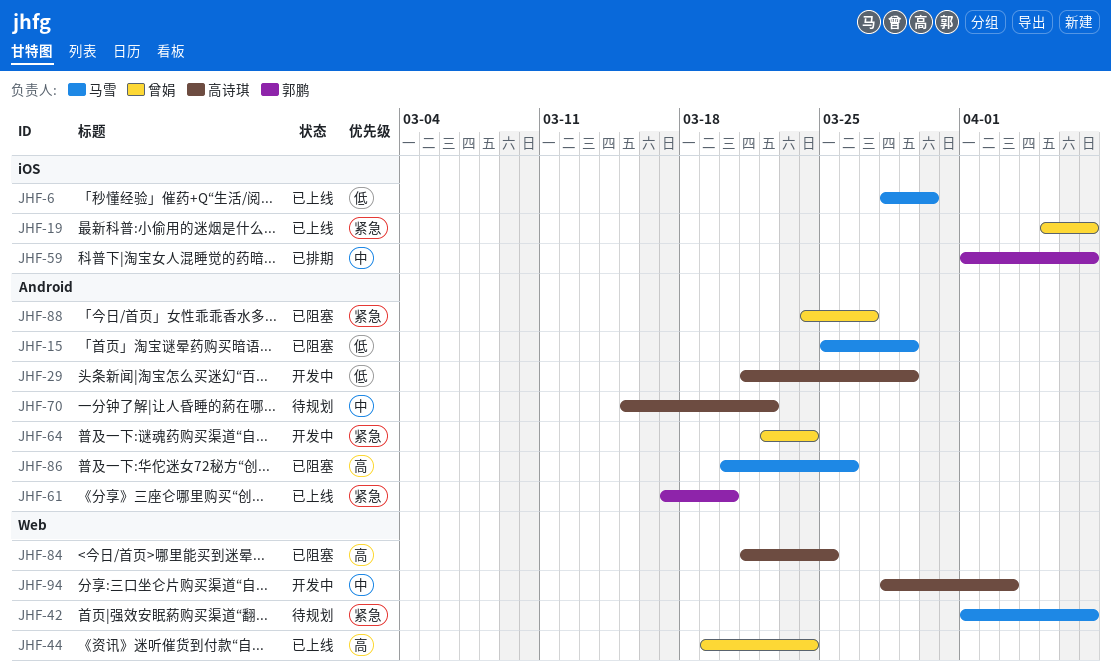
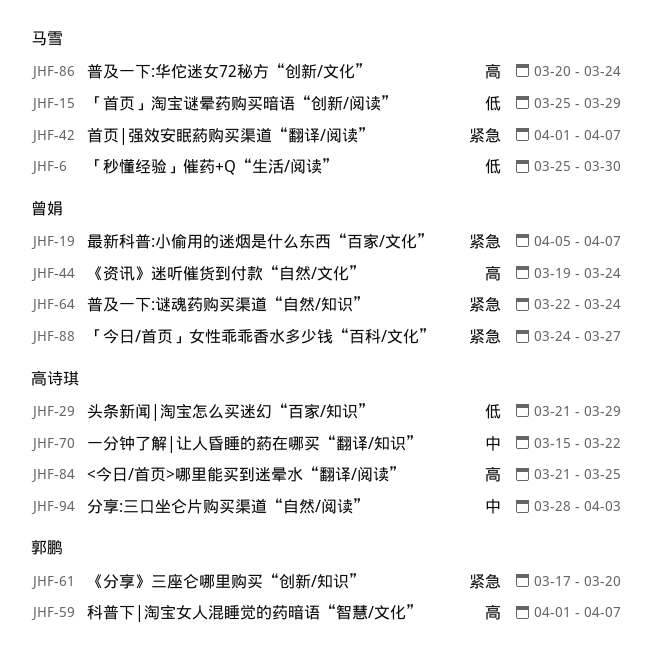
JHF-6, start: Mar 28 -> Mar 25
JHF-59, priority: 中 -> 高
JHF-86, due: Mar 26 -> Mar 24

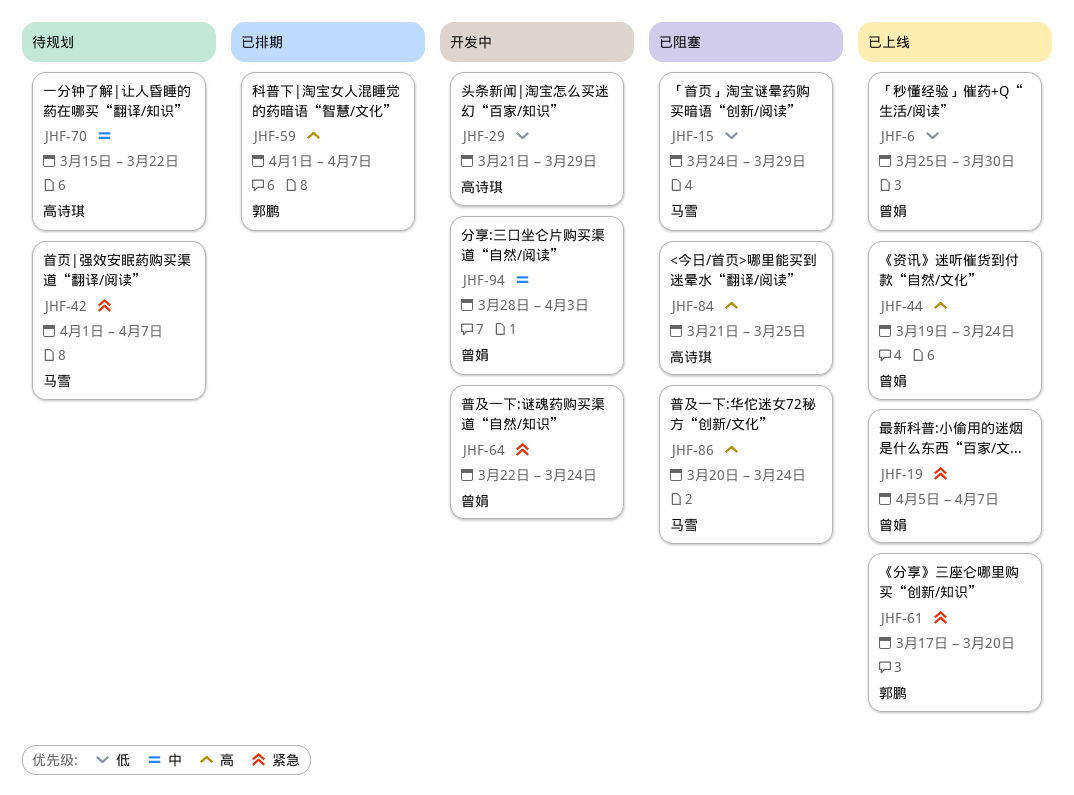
JHF-6, owner: 马雪 -> 曾娟
JHF-15, start: Mar 25 -> Mar 24
JHF-88: present -> none
JHF-94, owner: 高诗琪 -> 曾娟

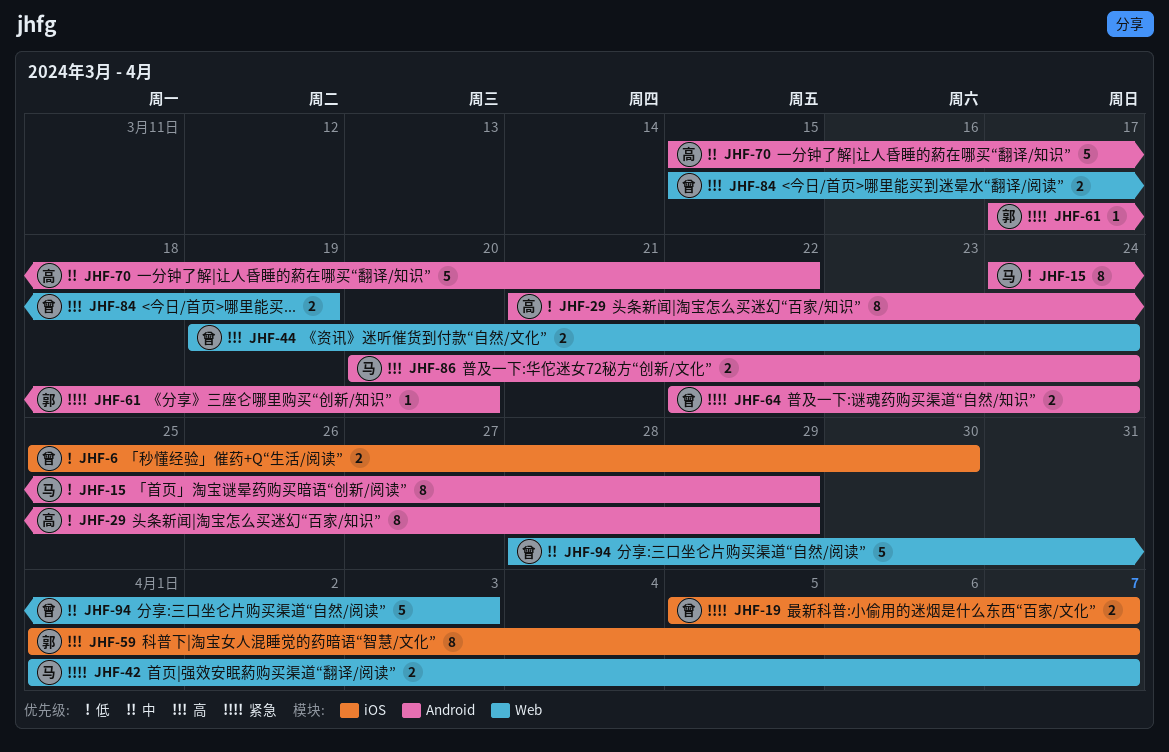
JHF-84, owner: 高诗琪 -> 曾娟
JHF-84, start: Mar 21 -> Mar 15
JHF-84, due: Mar 25 -> Mar 19

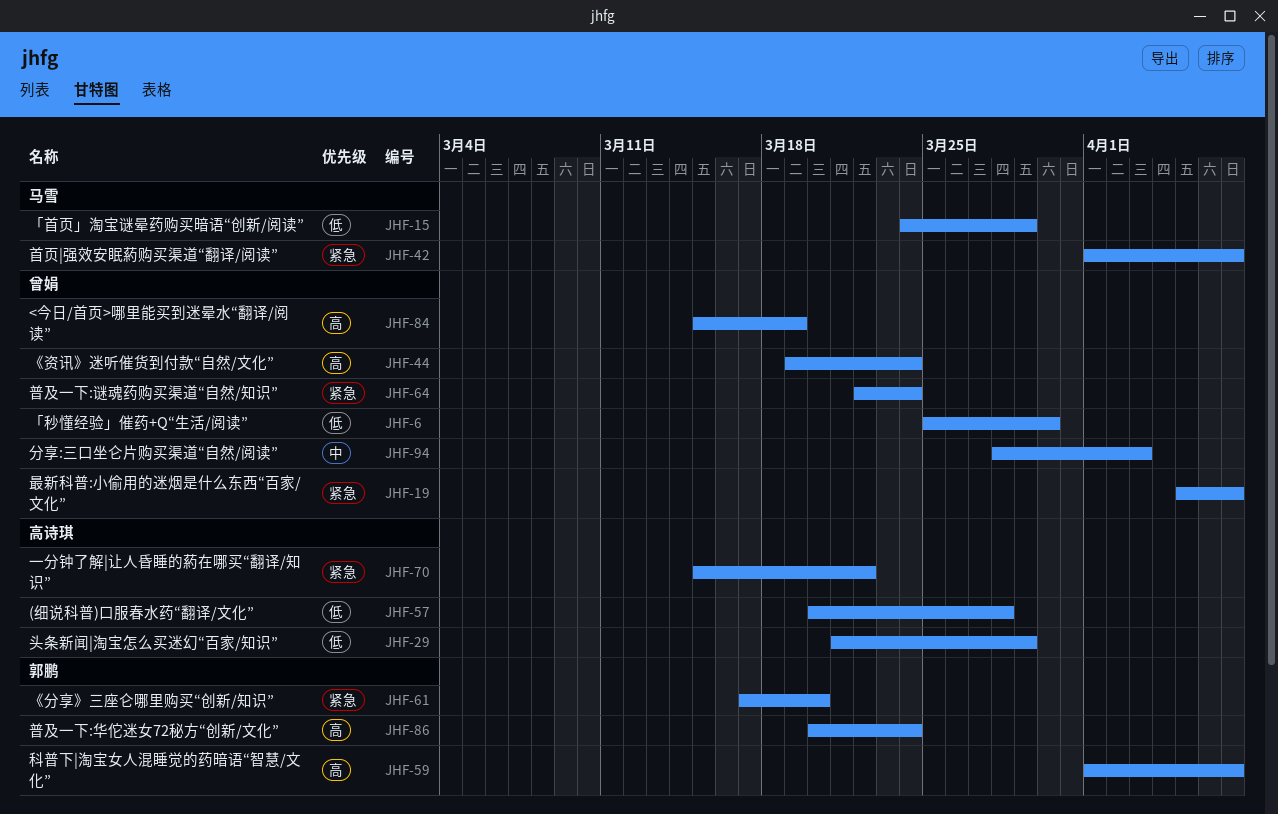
JHF-57: none -> present
JHF-70, priority: 中 -> 紧急
JHF-86, owner: 马雪 -> 郭鹏

